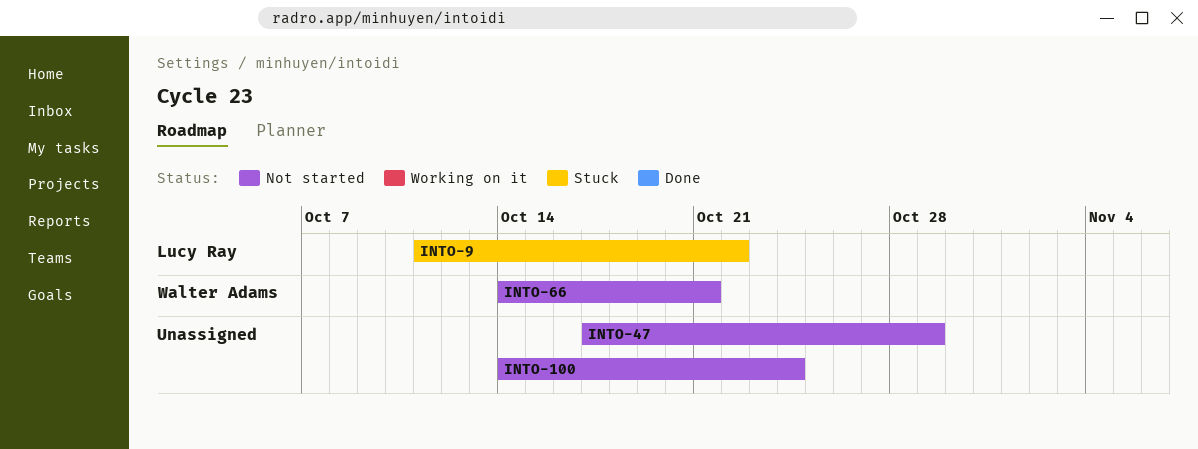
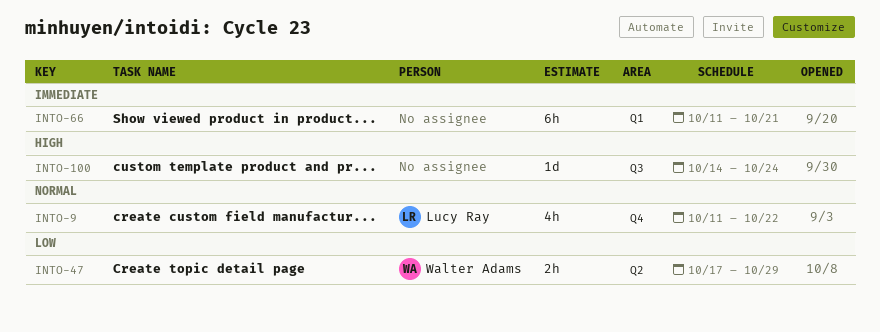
INTO-47, owner: none -> Walter Adams
INTO-66, owner: Walter Adams -> none
INTO-66, start: Oct 14 -> Oct 11

